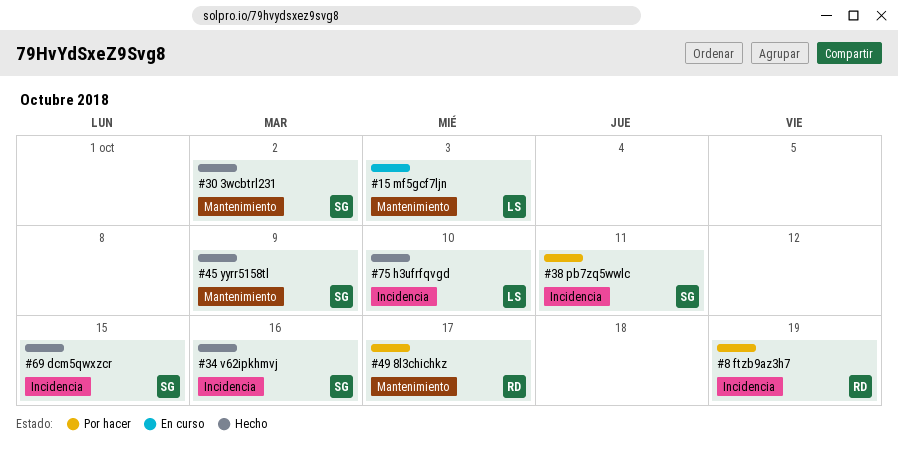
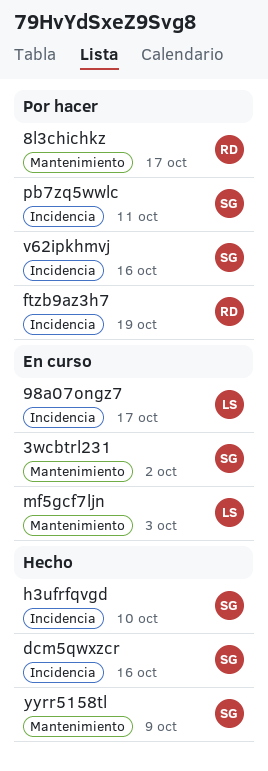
3wcbtrl231, status: Hecho -> En curso
98a07ongz7: none -> present
dcm5qwxzcr, due: Oct 15 -> Oct 16
h3ufrfqvgd, owner: LS -> SG
v62ipkhmvj, status: Hecho -> Por hacer

